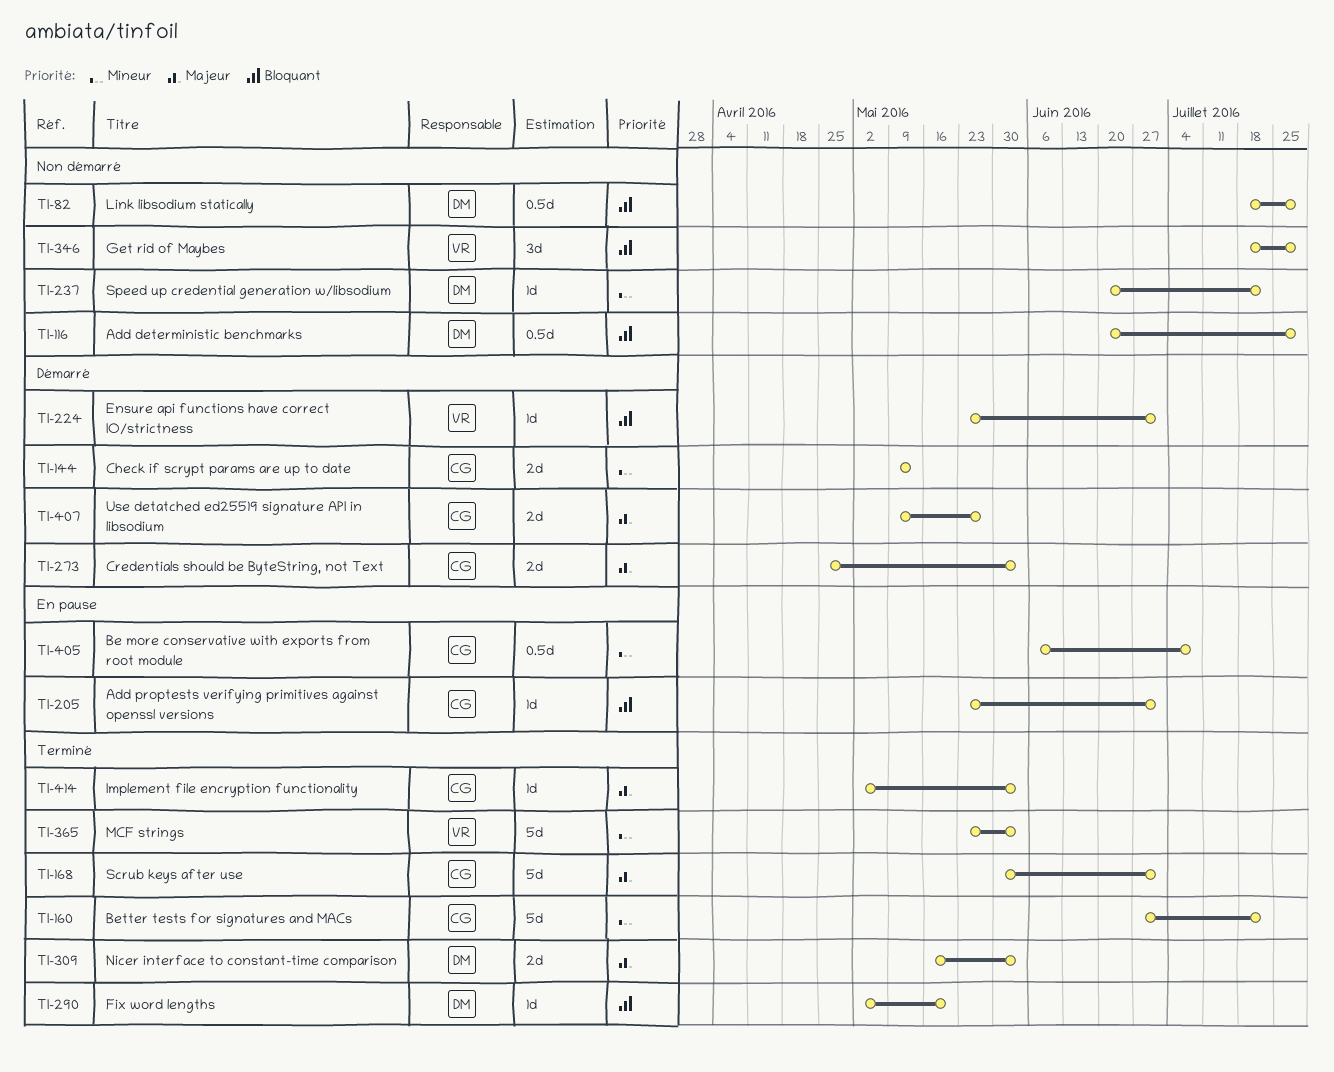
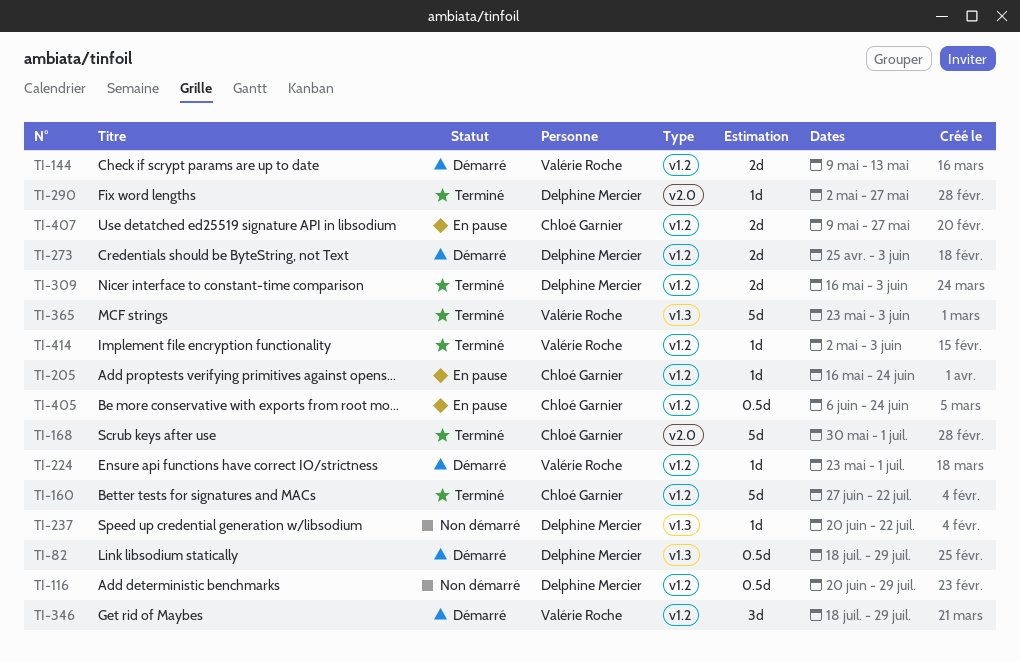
TI-82, status: Non démarré -> Démarré
TI-144, owner: Chloé Garnier -> Valérie Roche
TI-205, start: May 23 -> May 16
TI-205, due: Jul 1 -> Jun 24
TI-273, owner: Chloé Garnier -> Delphine Mercier
TI-290, due: May 20 -> May 27
TI-346, status: Non démarré -> Démarré
TI-405, due: Jul 8 -> Jun 24
TI-407, status: Démarré -> En pause
TI-414, owner: Chloé Garnier -> Valérie Roche

